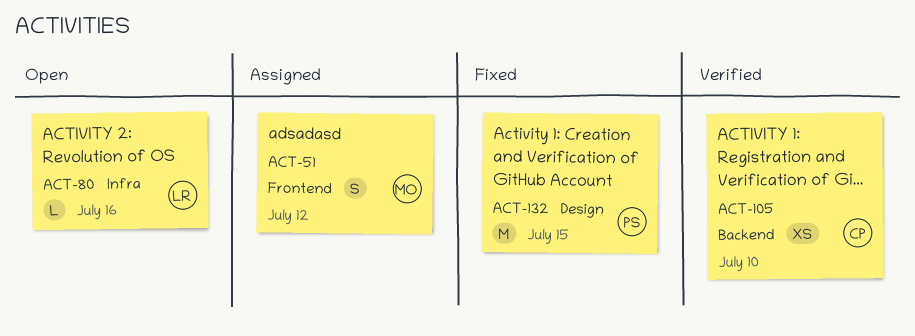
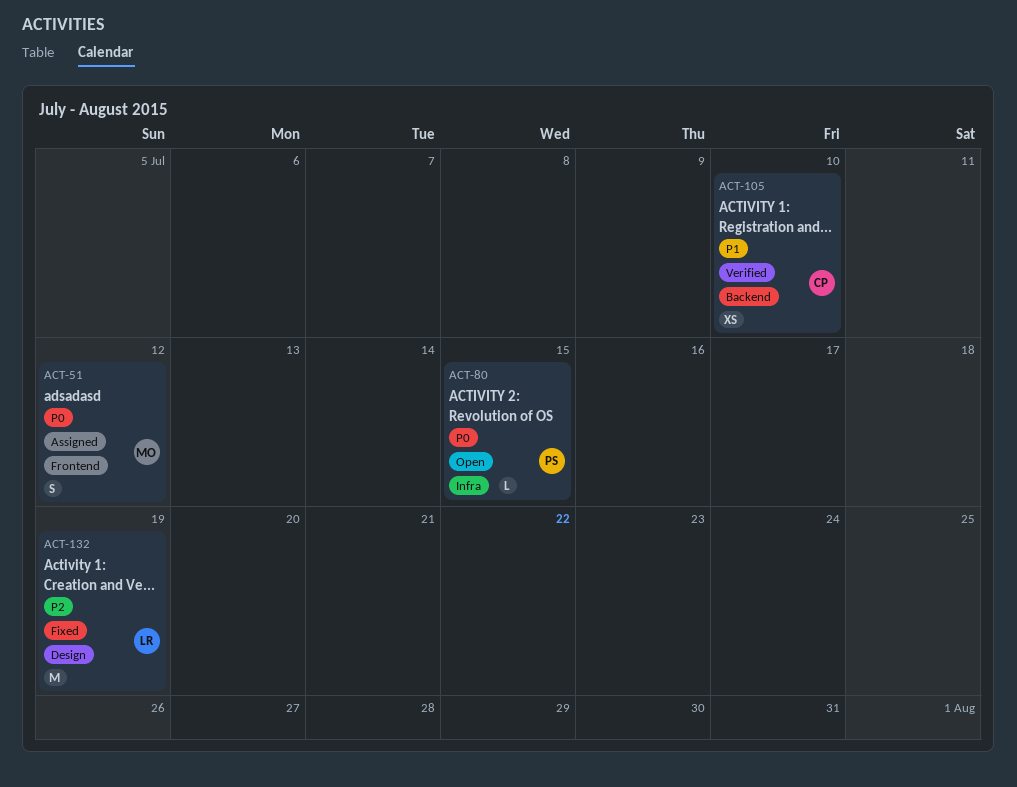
ACT-80, owner: LR -> PS
ACT-80, due: Jul 16 -> Jul 15
ACT-132, owner: PS -> LR
ACT-132, due: Jul 15 -> Jul 19

